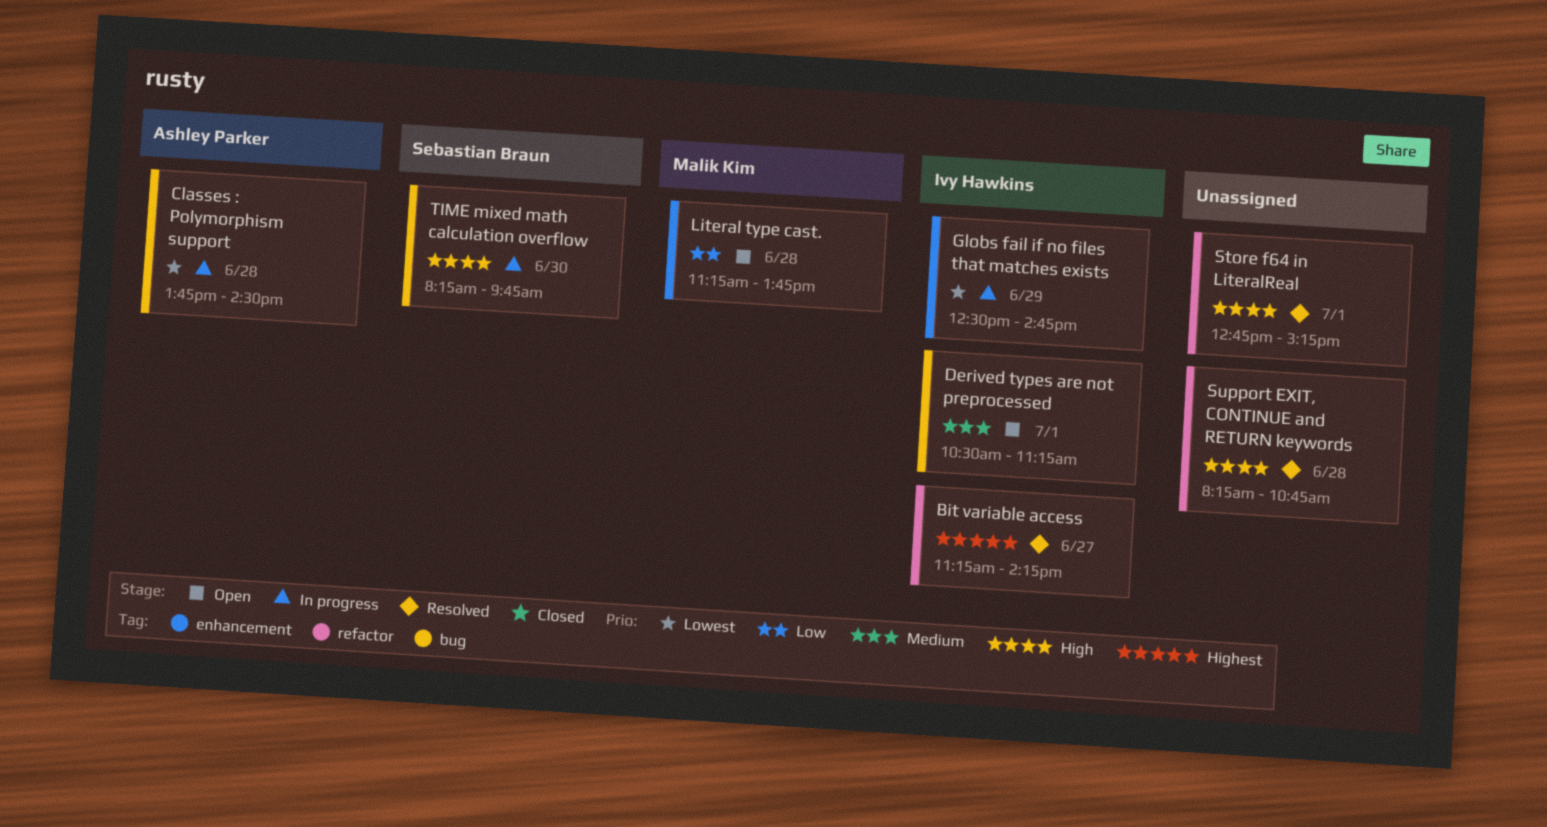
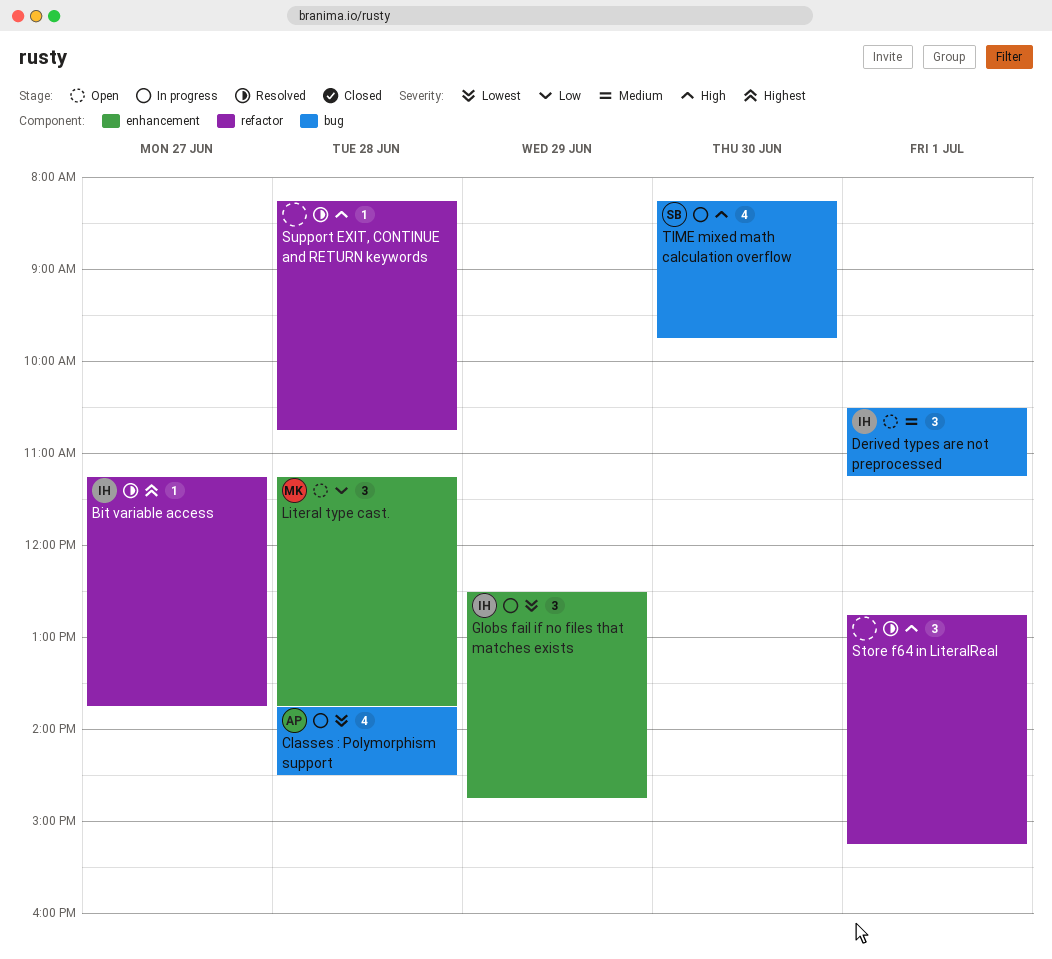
Bit variable access, ends: 14:15 -> 13:45

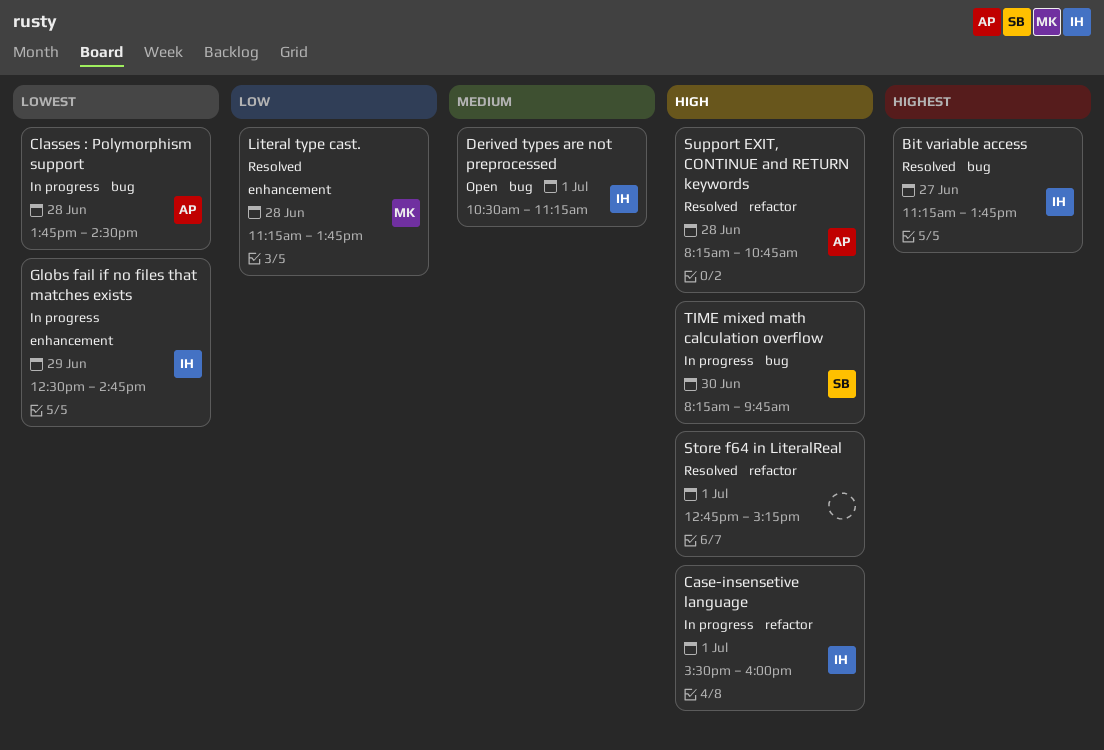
Bit variable access, label: refactor -> bug
Case-insensetive language: none -> present
Literal type cast., status: Open -> Resolved
Support EXIT, CONTINUE and RETURN keywords, owner: none -> AP

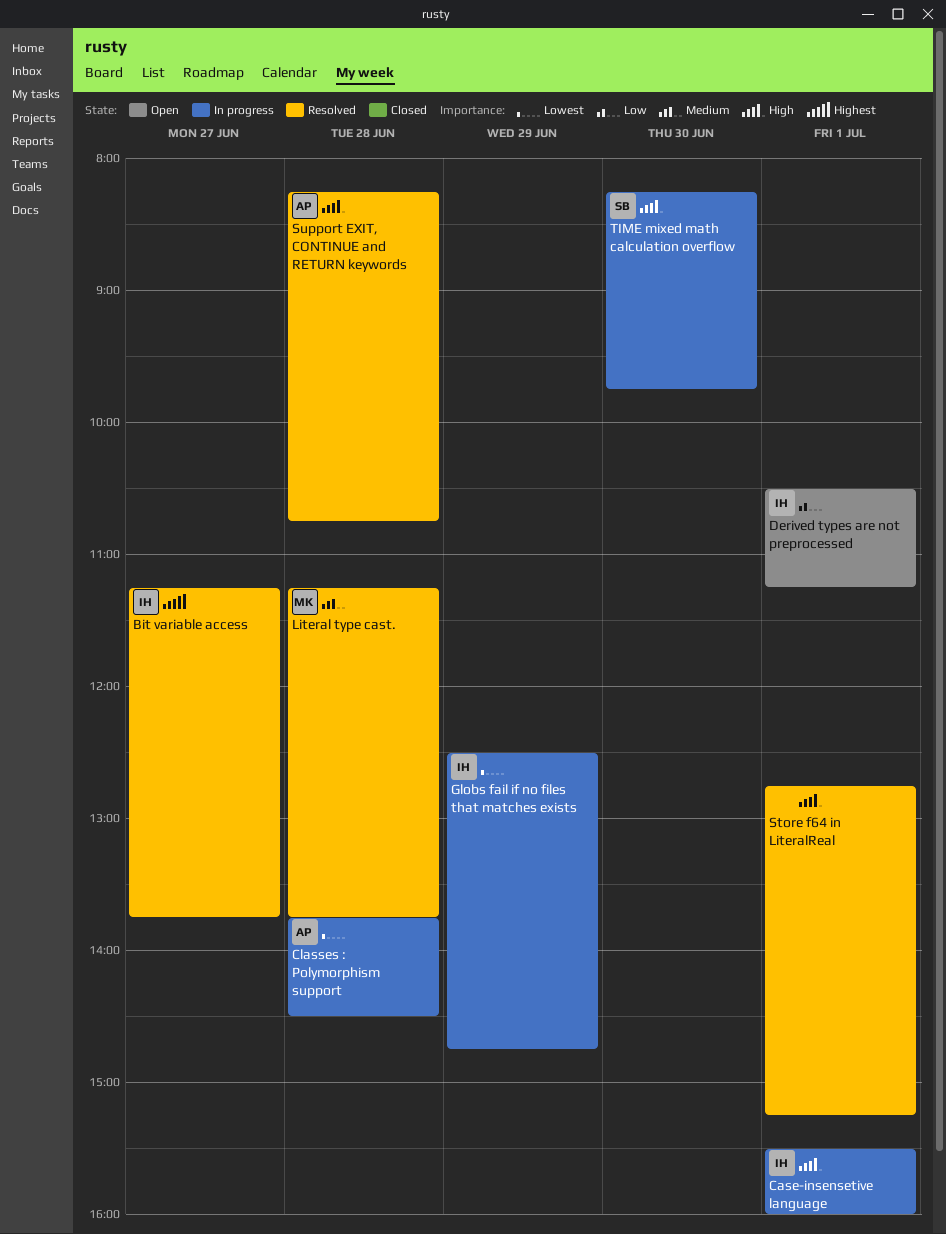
Derived types are not preprocessed, priority: Medium -> Low
Literal type cast., priority: Low -> Medium

